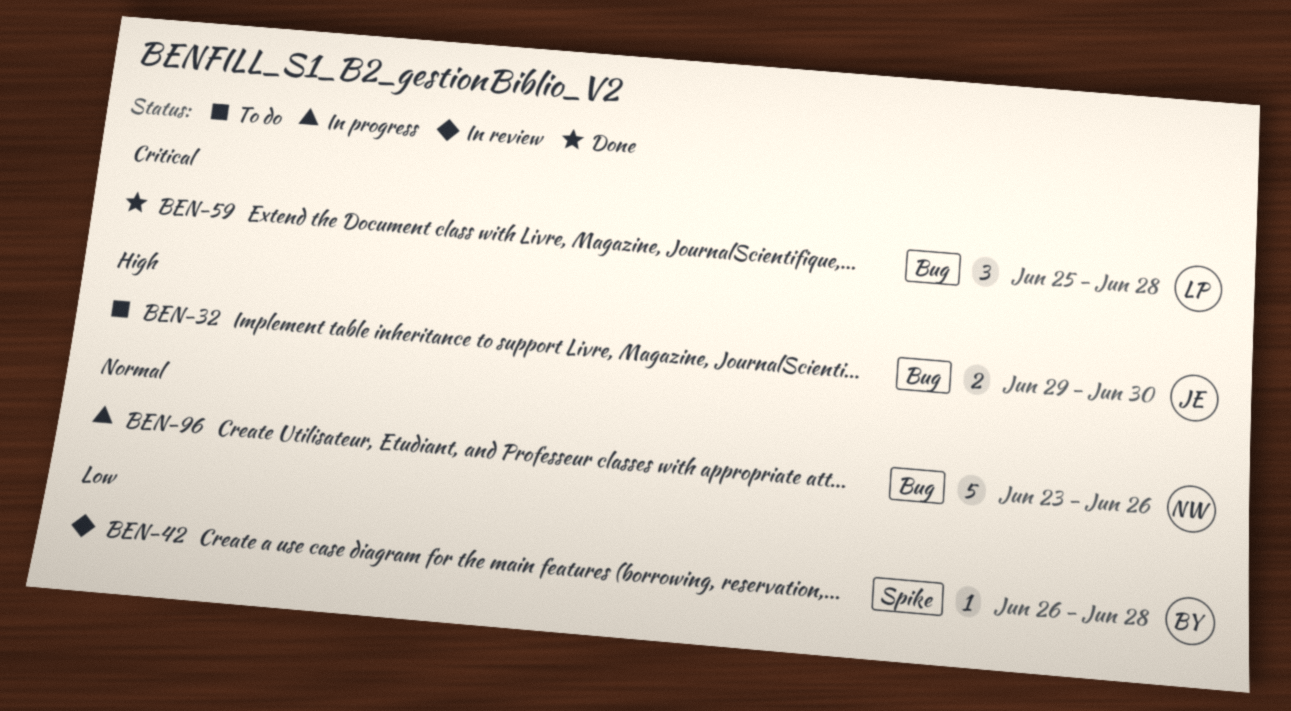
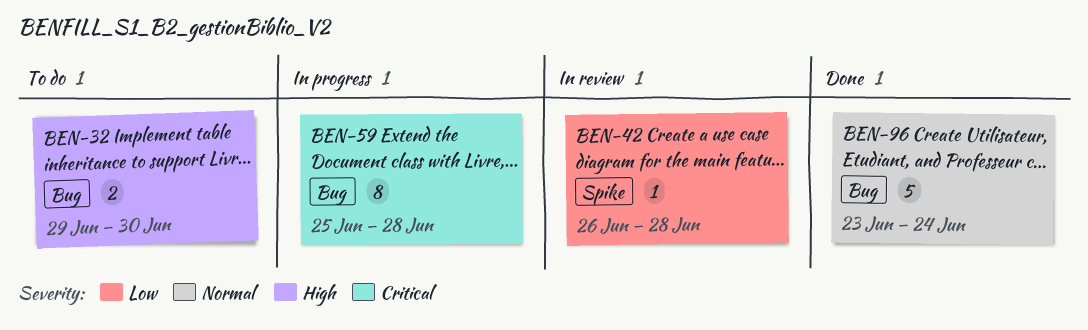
BEN-59, status: Done -> In progress
BEN-59, estimate: 3 -> 8
BEN-96, status: In progress -> Done
BEN-96, due: Jun 26 -> Jun 24

